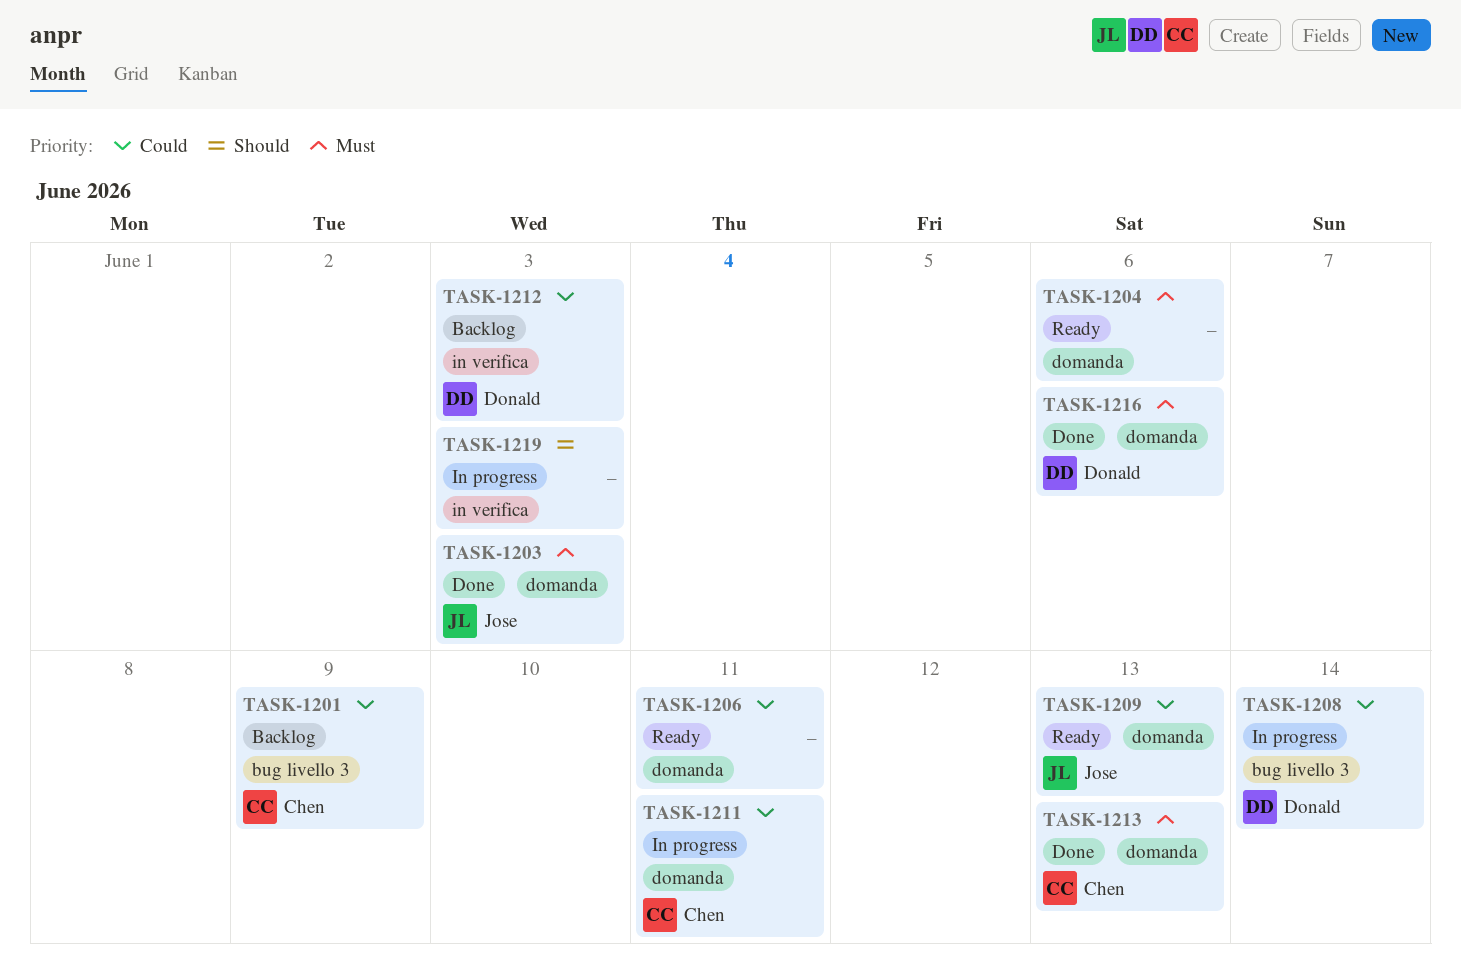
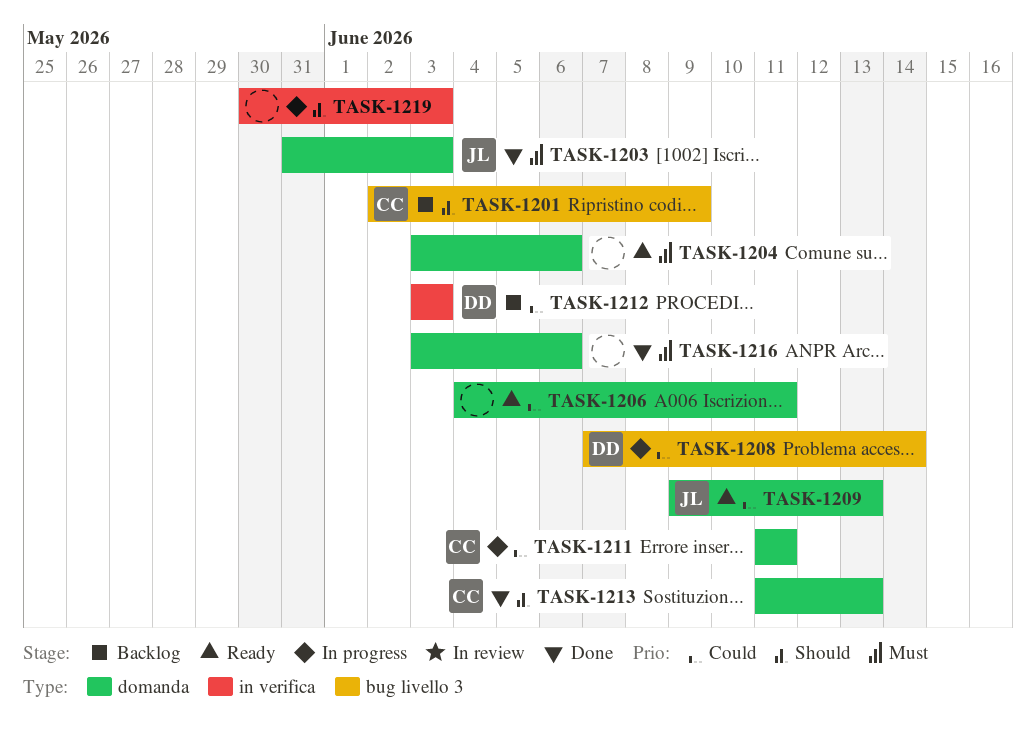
TASK-1201, priority: Could -> Should
TASK-1213, priority: Must -> Should
TASK-1216, owner: Donald -> none

